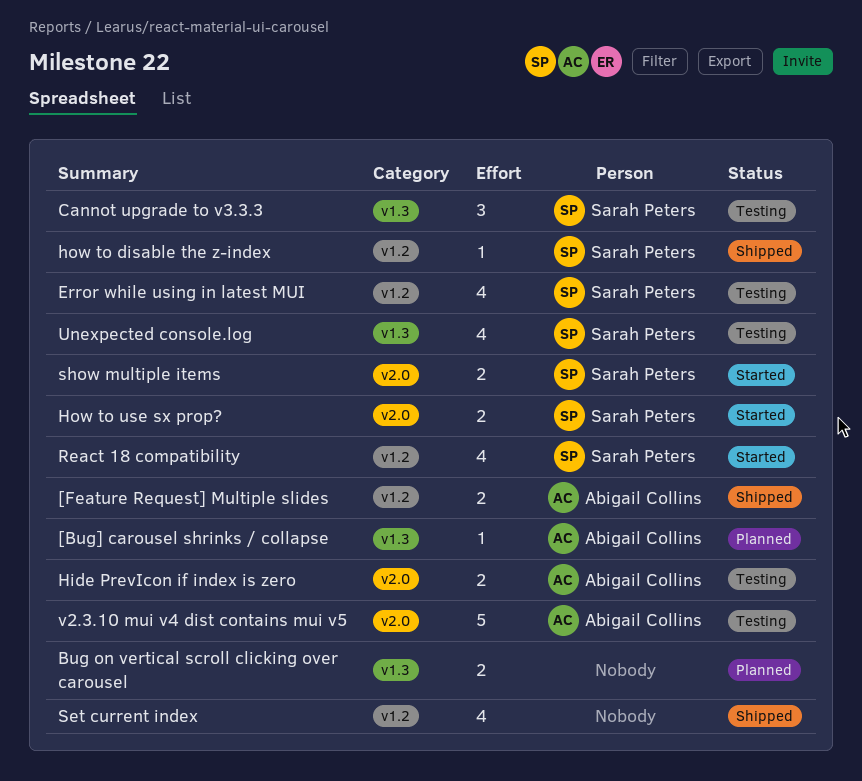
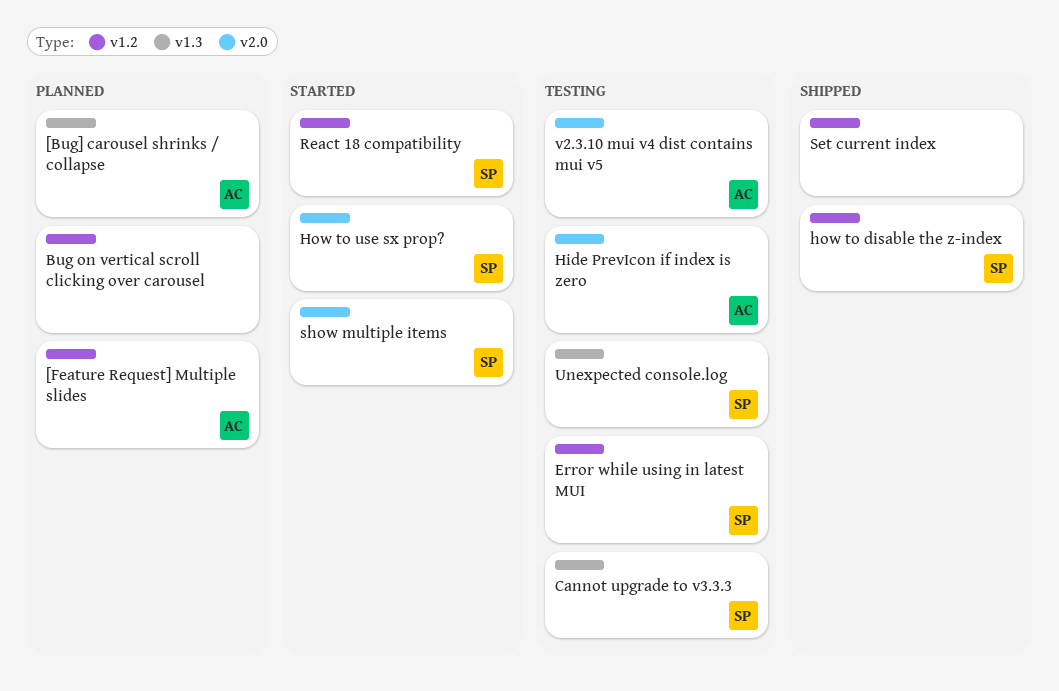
[Feature Request] Multiple slides, status: Shipped -> Planned
Bug on vertical scroll clicking over carousel, label: v1.3 -> v1.2

